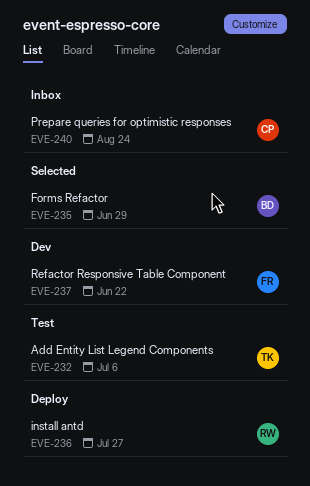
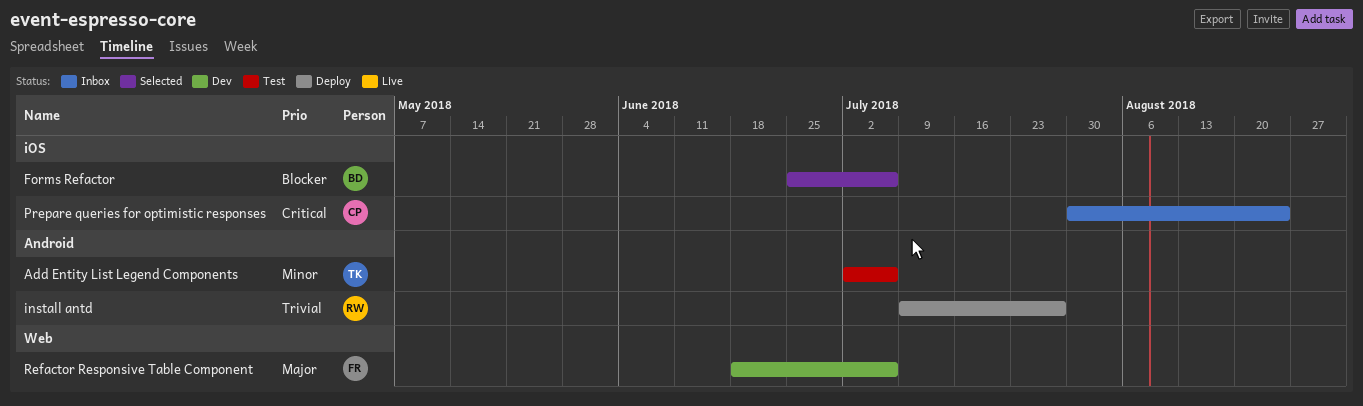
Forms Refactor, due: Jun 29 -> Jul 6
Refactor Responsive Table Component, due: Jun 22 -> Jul 6

